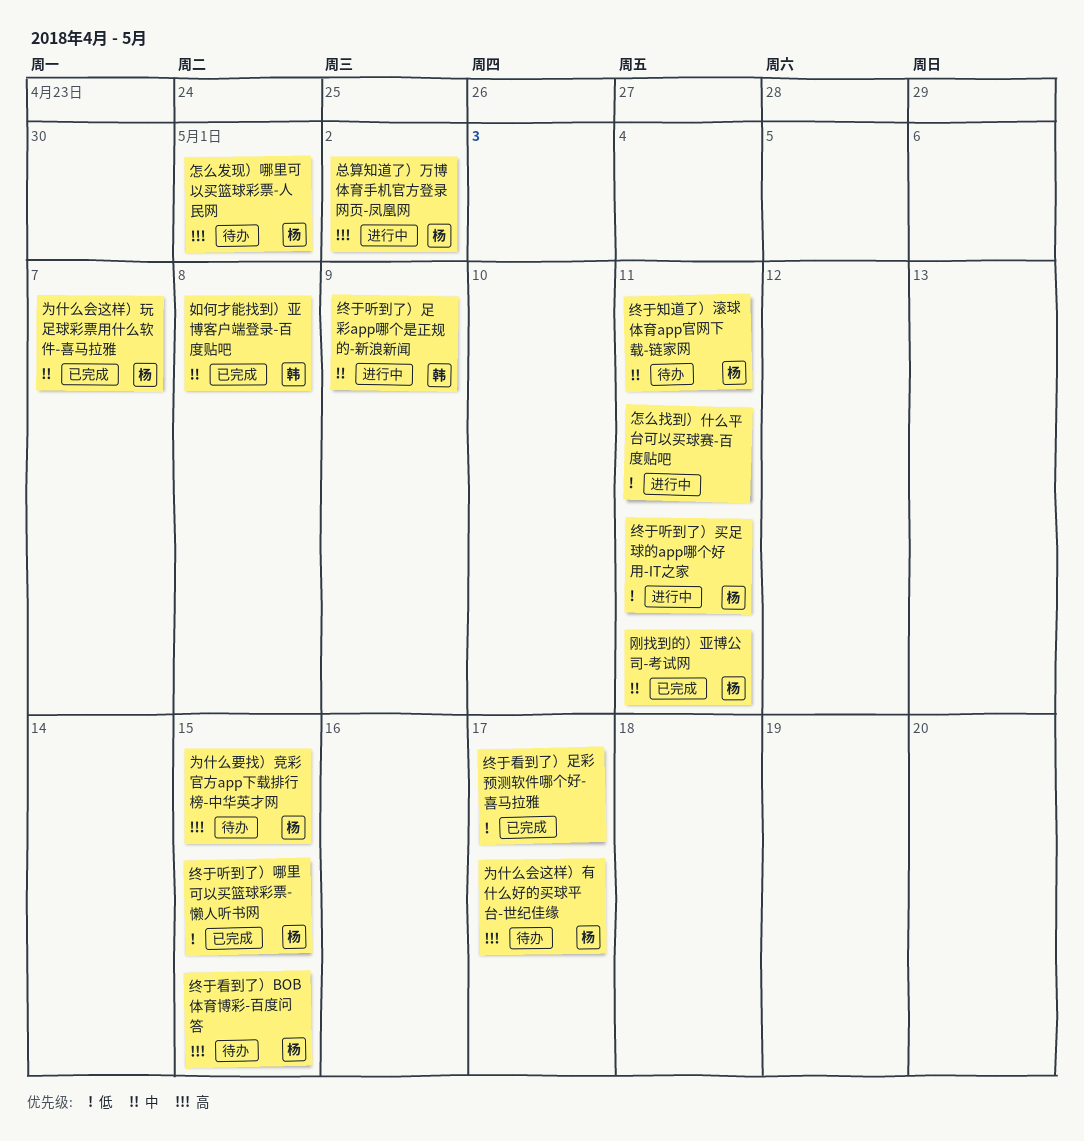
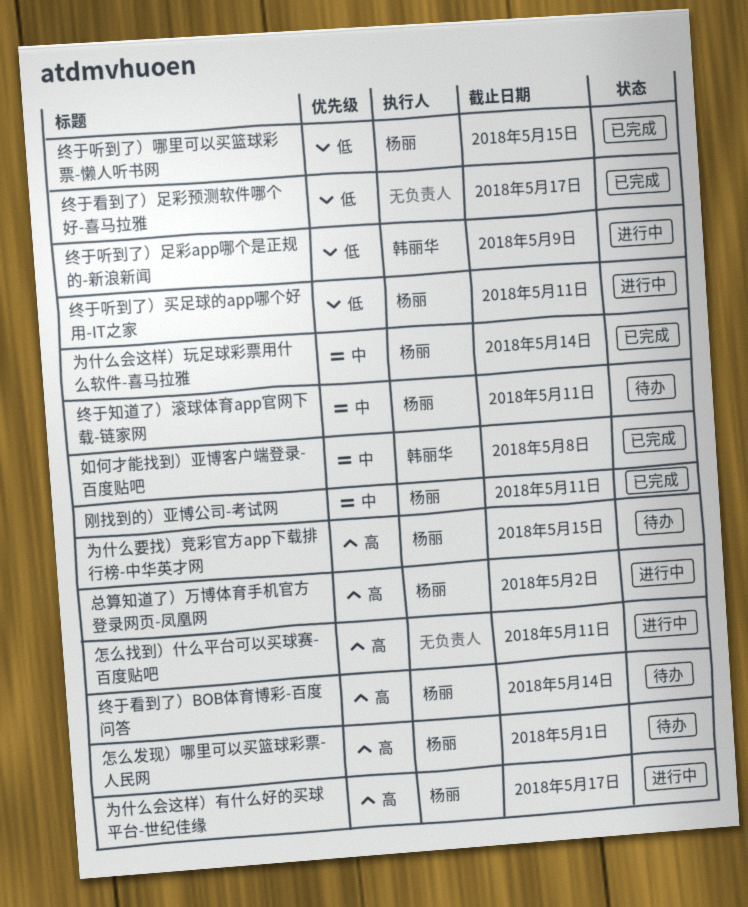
为什么会这样）有什么好的买球平台-世纪佳缘, status: 待办 -> 进行中
为什么会这样）玩足球彩票用什么软件-喜马拉雅, due: May 7 -> May 14
怎么找到）什么平台可以买球赛-百度贴吧, priority: 低 -> 高
终于听到了）足彩app哪个是正规的-新浪新闻, priority: 中 -> 低
终于看到了）BOB体育博彩-百度问答, due: May 15 -> May 14

